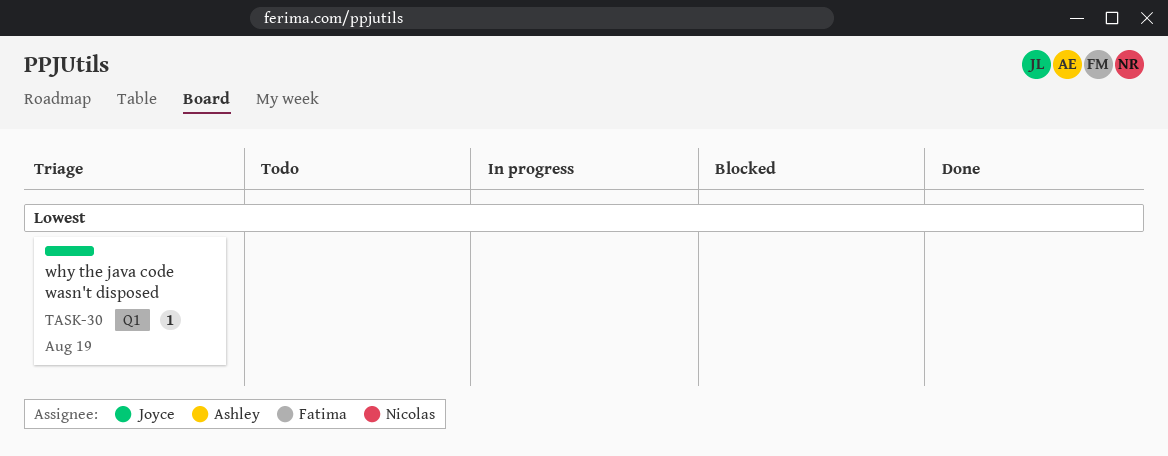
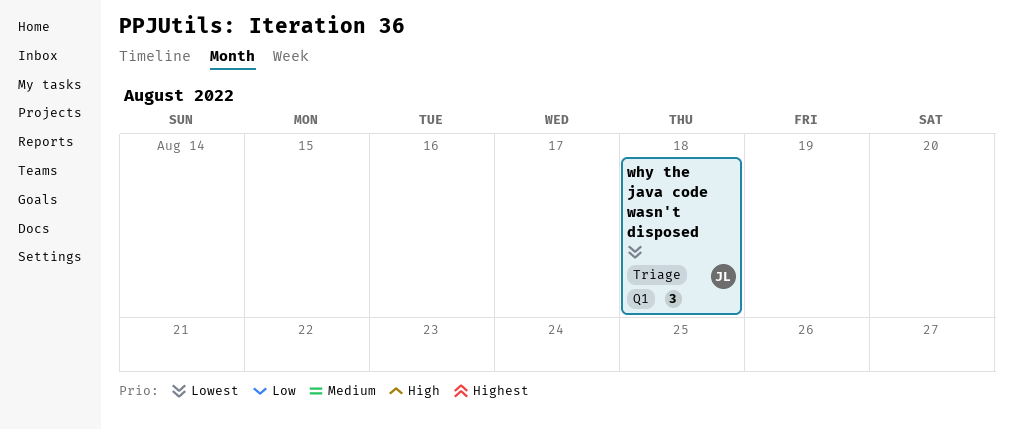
why the java code wasn't disposed, estimate: 1 -> 3
why the java code wasn't disposed, due: Aug 19 -> Aug 18

